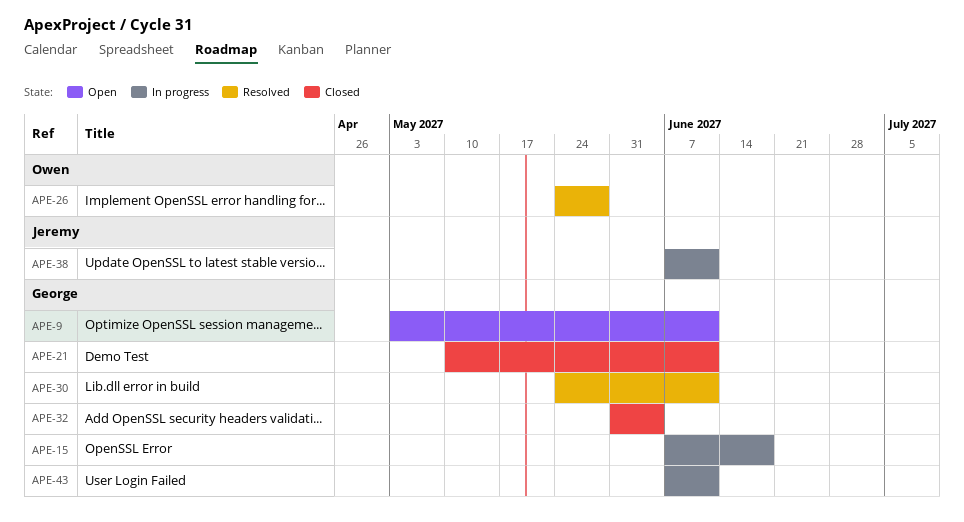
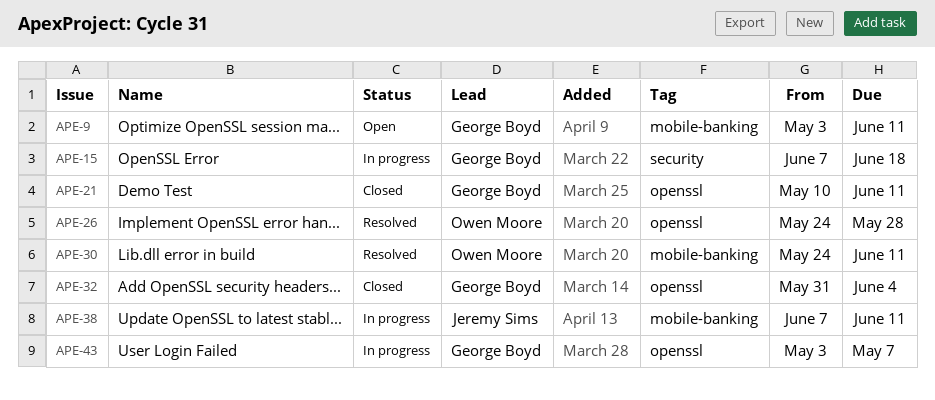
APE-30, owner: George Boyd -> Owen Moore
APE-43, start: Jun 7 -> May 3
APE-43, due: Jun 11 -> May 7

